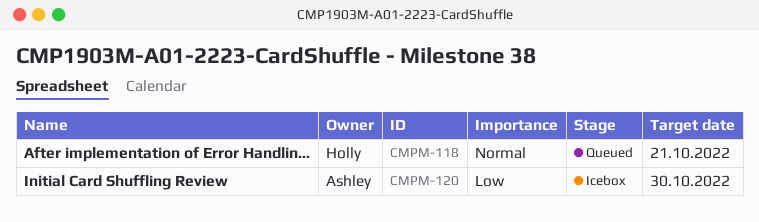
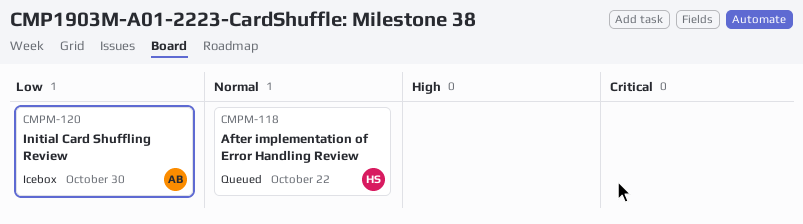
CMPM-118, due: Oct 21 -> Oct 22

